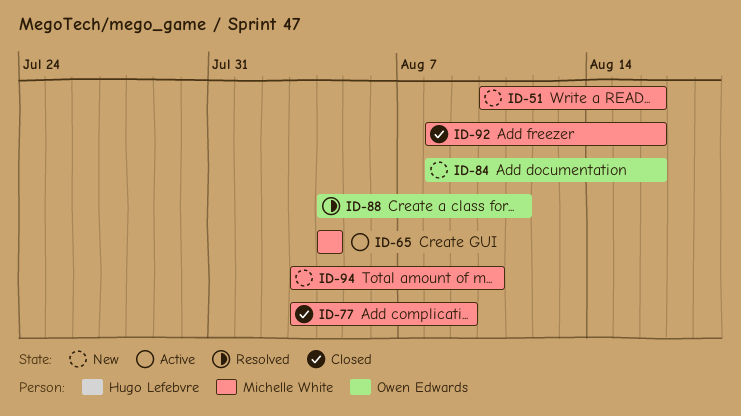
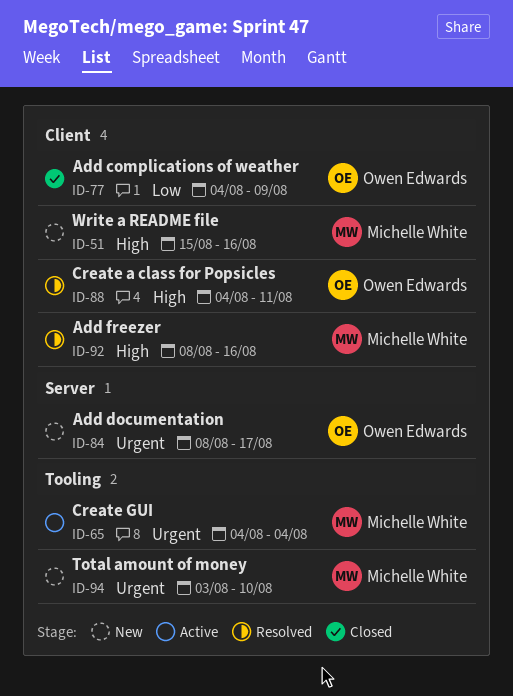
ID-51, start: Aug 10 -> Aug 15
ID-77, owner: Michelle White -> Owen Edwards
ID-77, start: Aug 3 -> Aug 4
ID-84, due: Aug 16 -> Aug 17
ID-92, status: Closed -> Resolved

